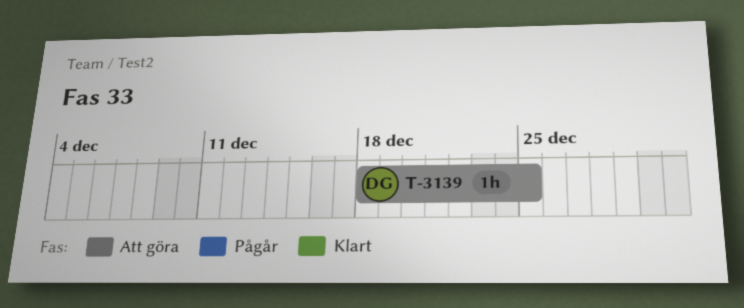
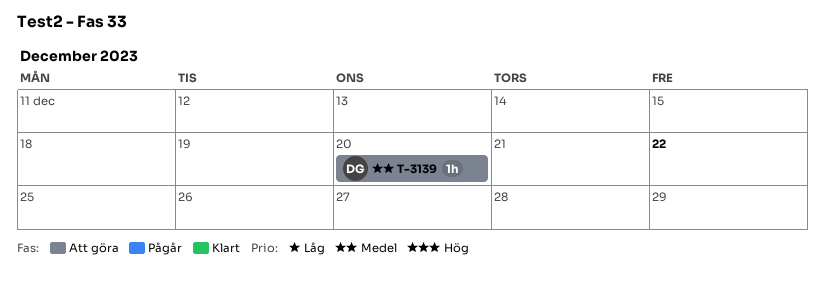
T-3139, start: Dec 18 -> Dec 20
T-3139, due: Dec 25 -> Dec 20

